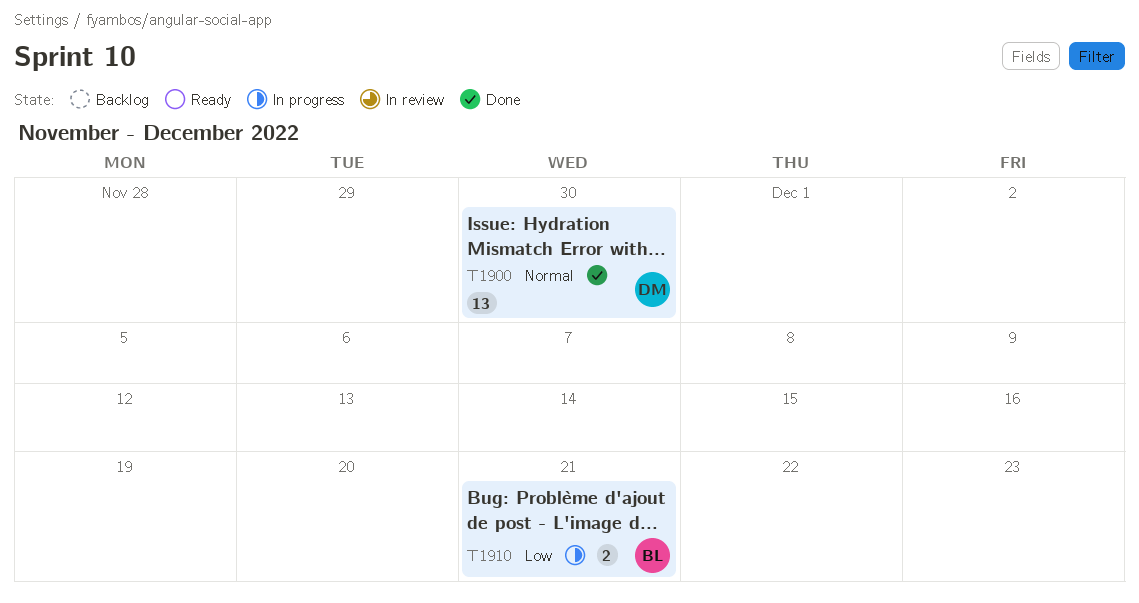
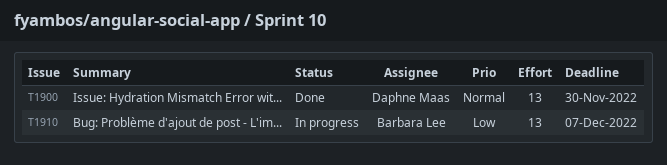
T1910, estimate: 2 -> 13
T1910, due: Dec 21 -> Dec 7

